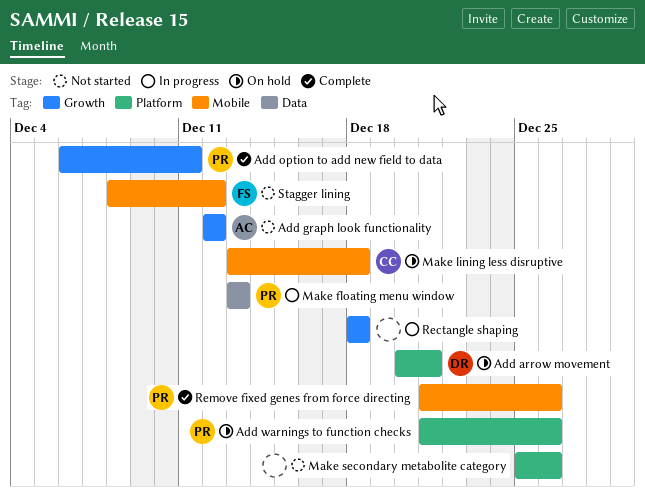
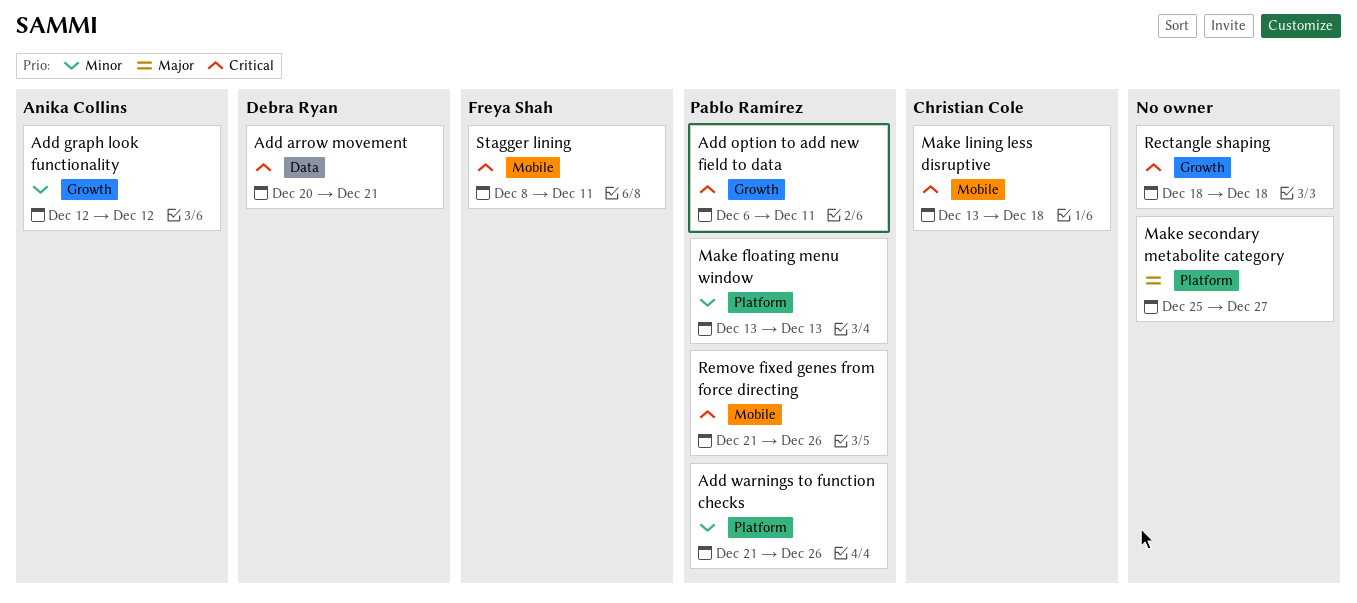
Add arrow movement, label: Platform -> Data
Make floating menu window, label: Data -> Platform
Make secondary metabolite category, due: Dec 26 -> Dec 27
Stagger lining, due: Dec 12 -> Dec 11

